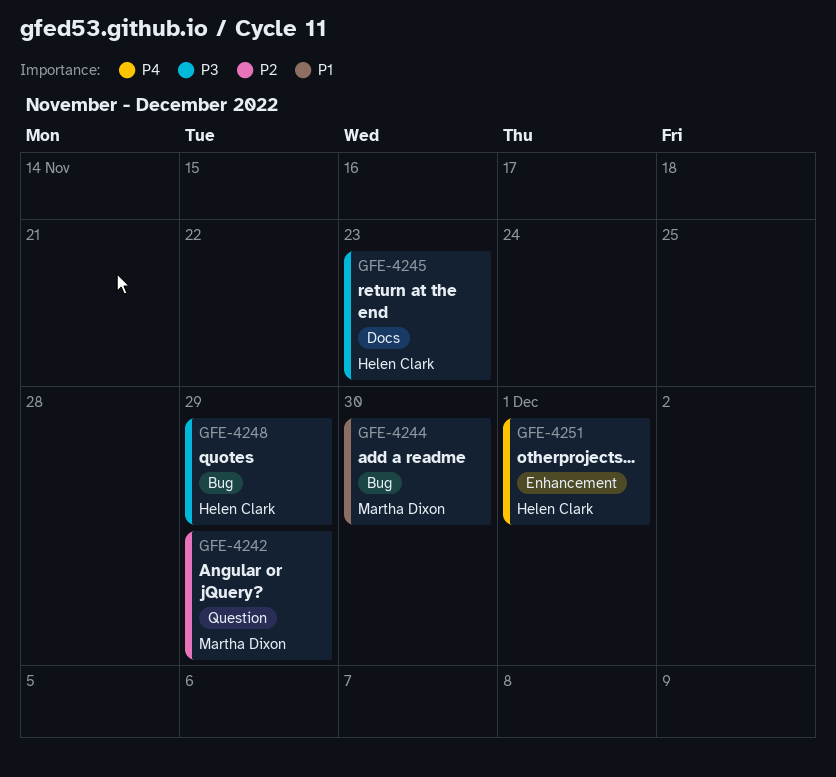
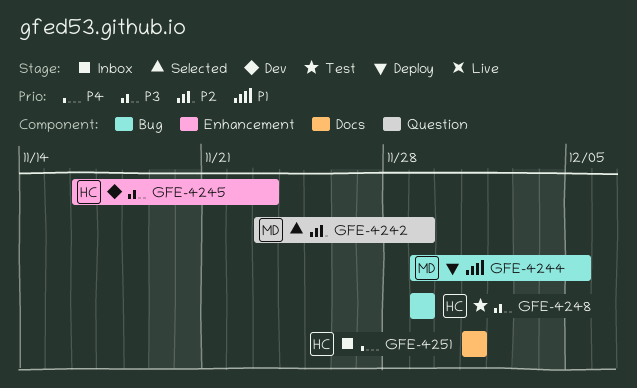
GFE-4244, due: Nov 30 -> Dec 5
GFE-4245, label: Docs -> Enhancement
GFE-4251, label: Enhancement -> Docs

